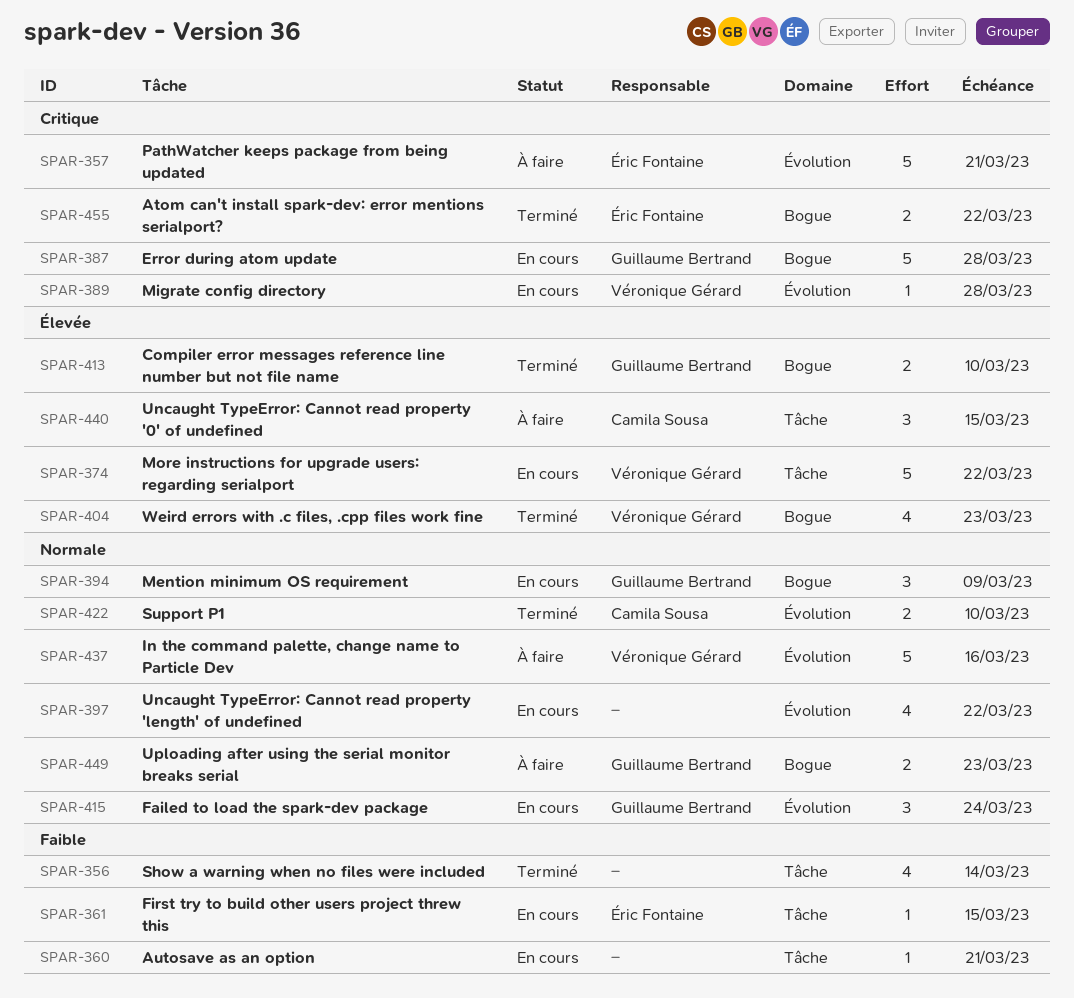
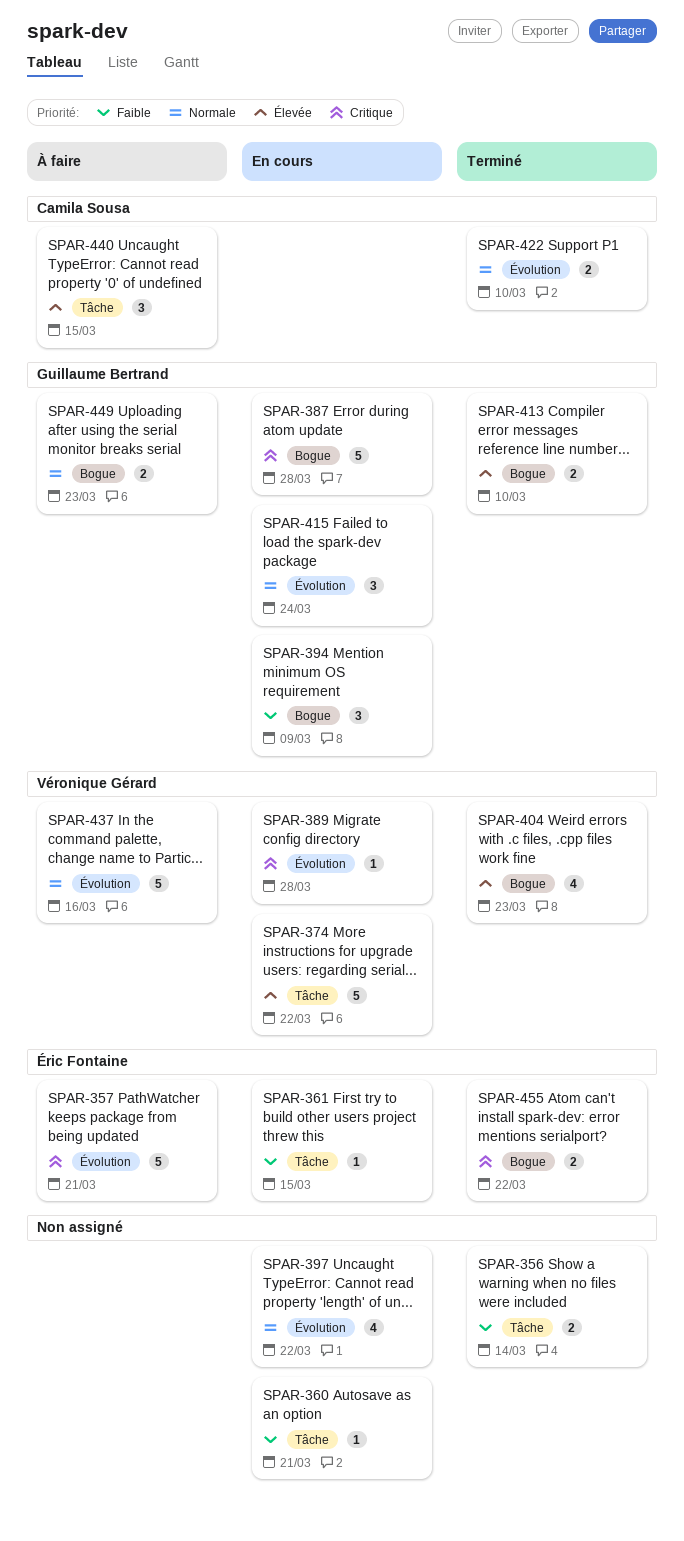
SPAR-356, estimate: 4 -> 2
SPAR-394, priority: Normale -> Faible

